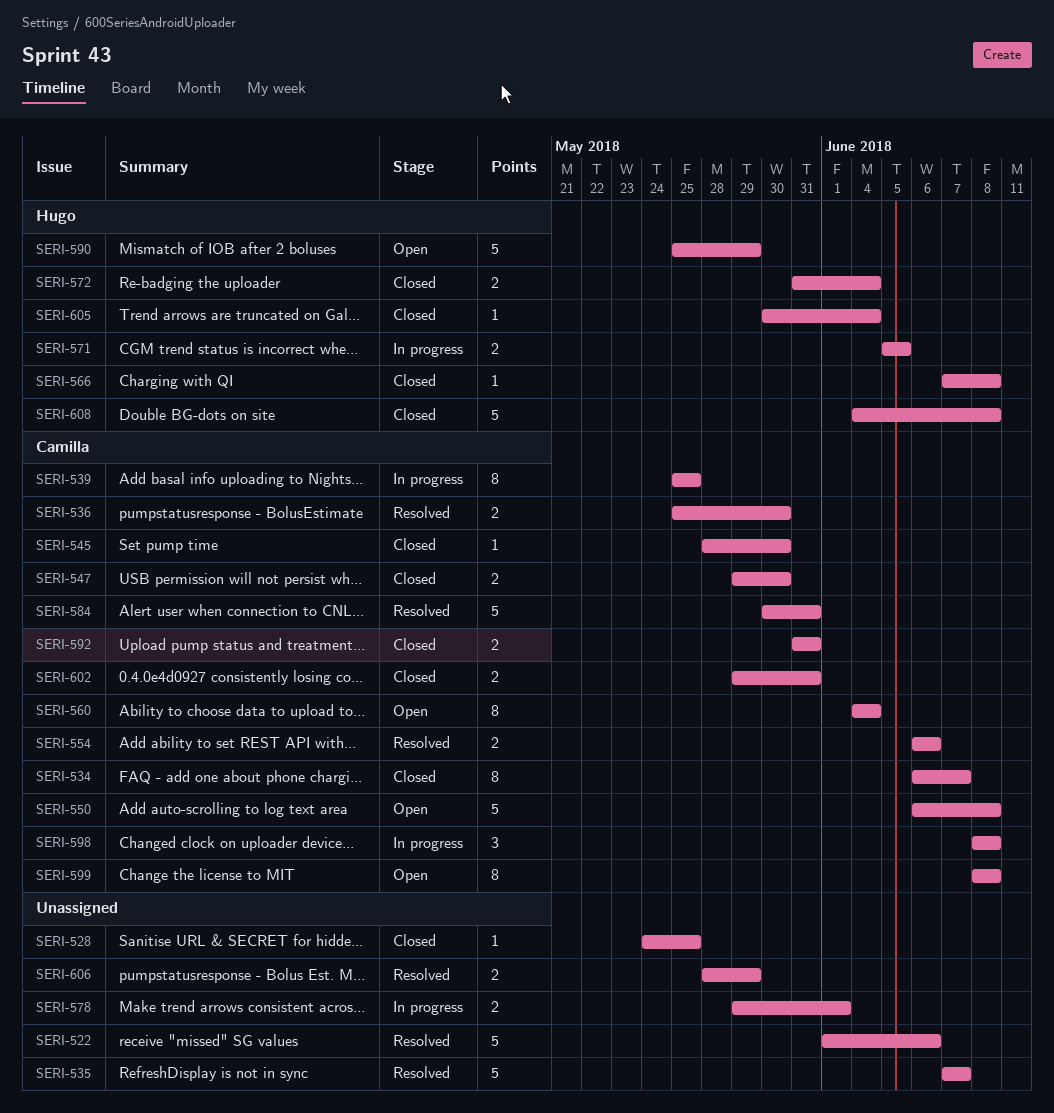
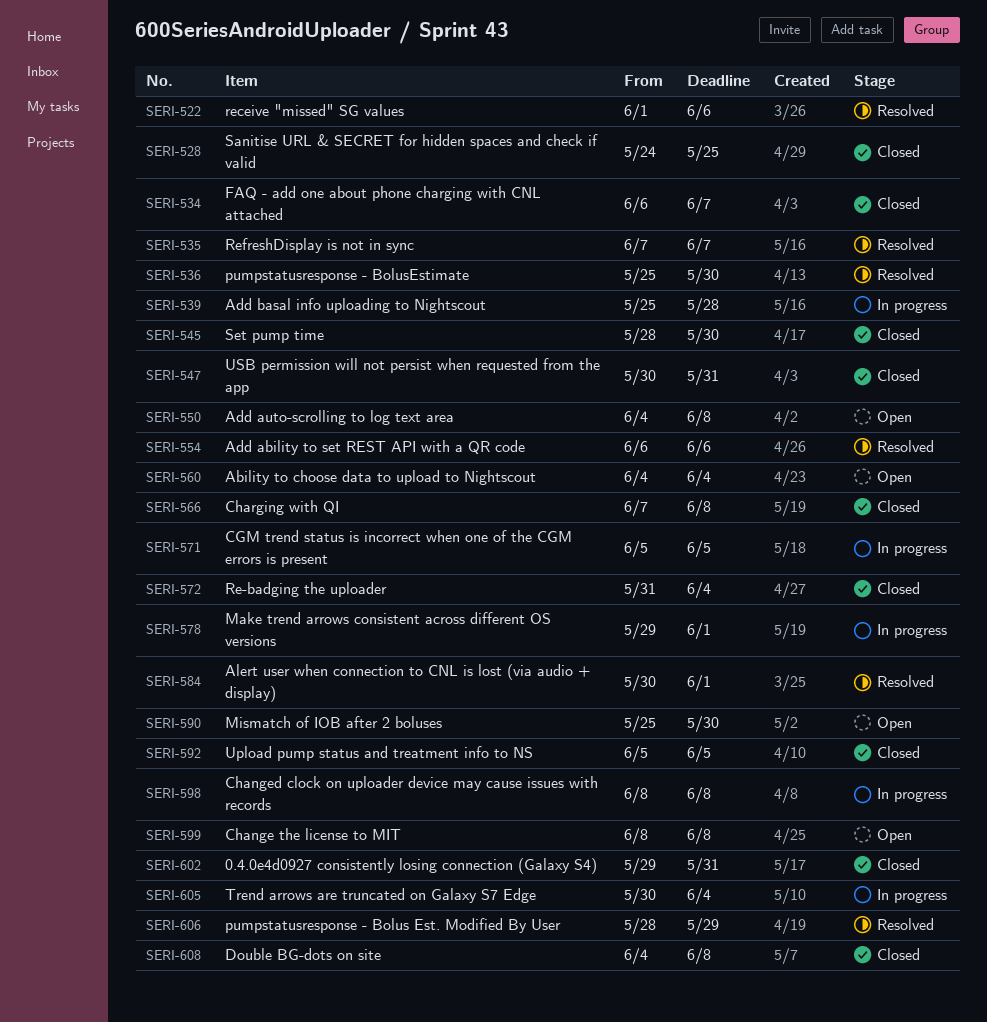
SERI-539, due: May 25 -> May 28
SERI-547, start: May 29 -> May 30
SERI-547, due: May 30 -> May 31
SERI-550, start: Jun 6 -> Jun 4
SERI-584, due: May 31 -> Jun 1
SERI-590, due: May 29 -> May 30
SERI-592, start: May 31 -> Jun 5
SERI-592, due: May 31 -> Jun 5
SERI-605, status: Closed -> In progress

